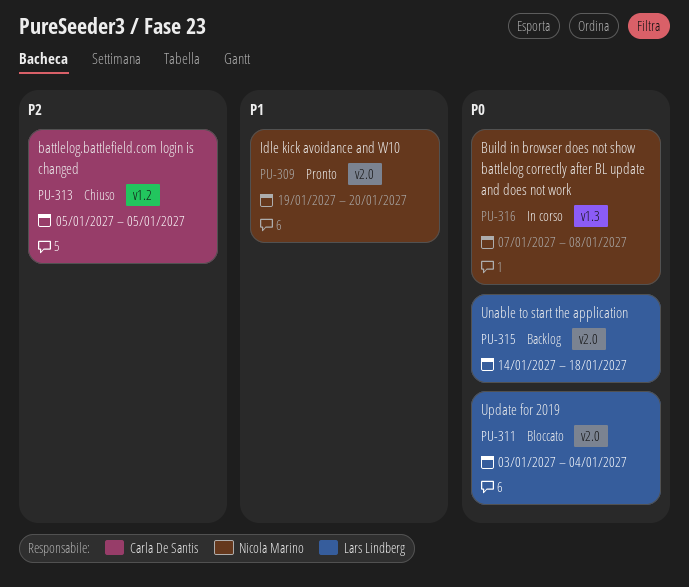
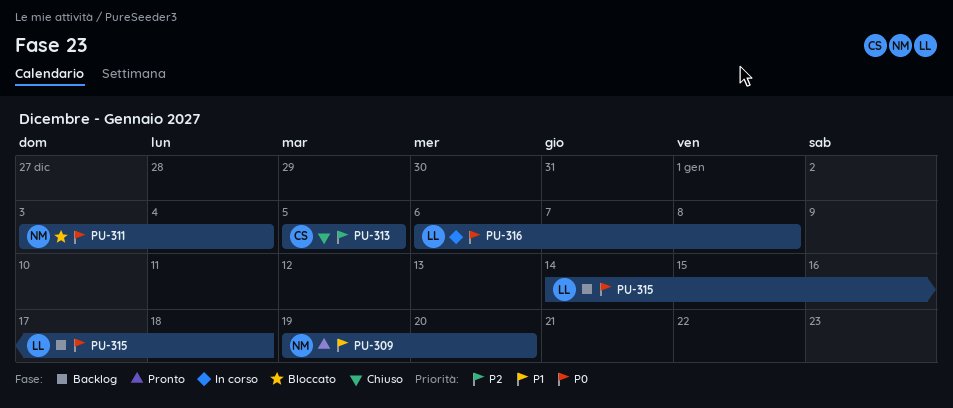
PU-311, owner: Lars Lindberg -> Nicola Marino
PU-316, owner: Nicola Marino -> Lars Lindberg
PU-316, start: Jan 7 -> Jan 6

